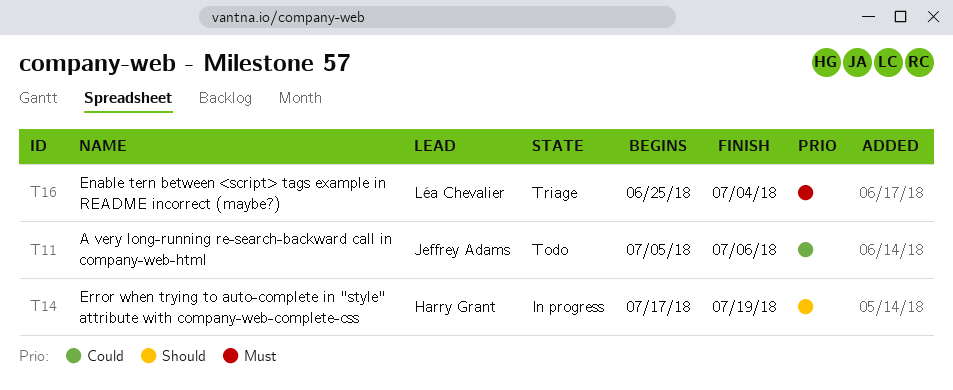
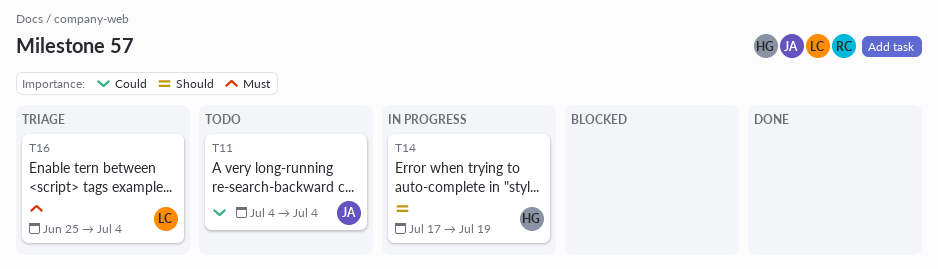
T11, start: Jul 5 -> Jul 4
T11, due: Jul 6 -> Jul 4

